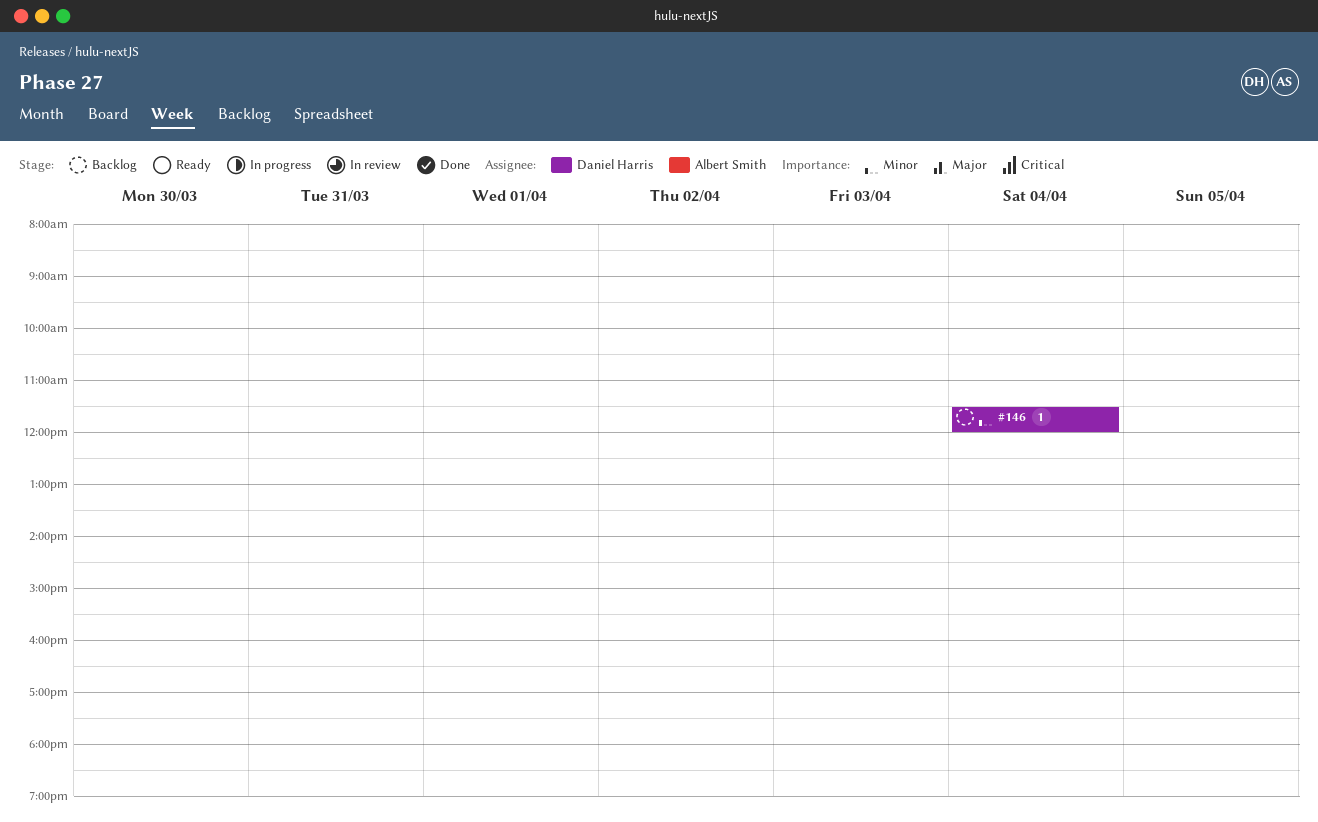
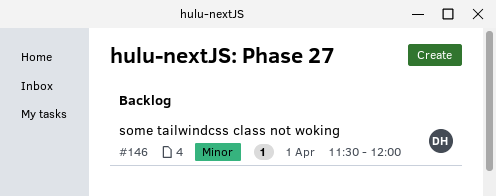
#146, day: Apr 4 -> Apr 1

